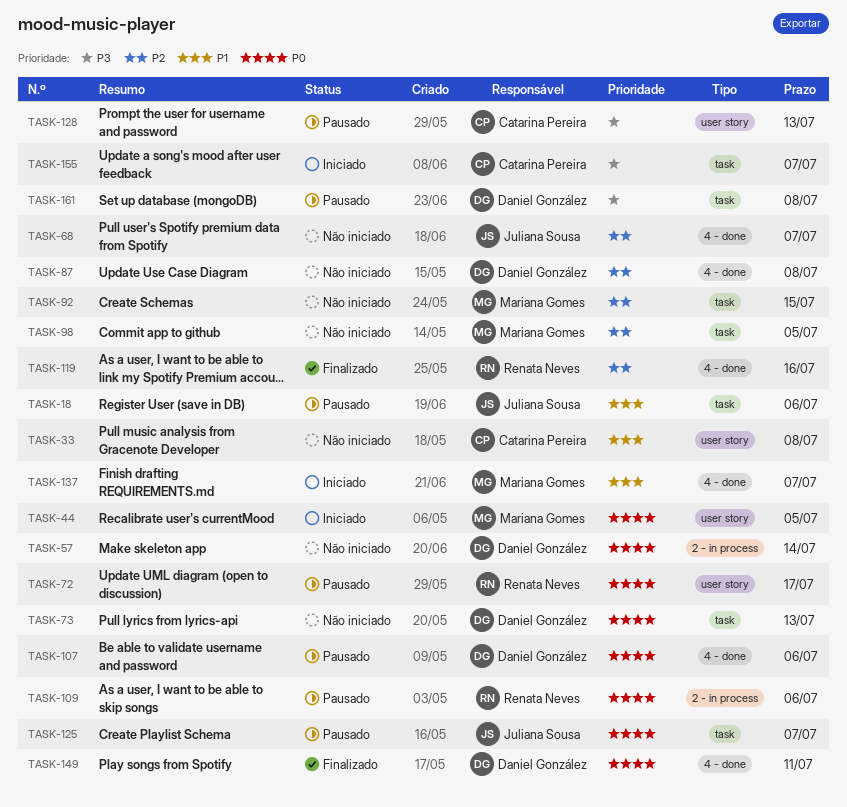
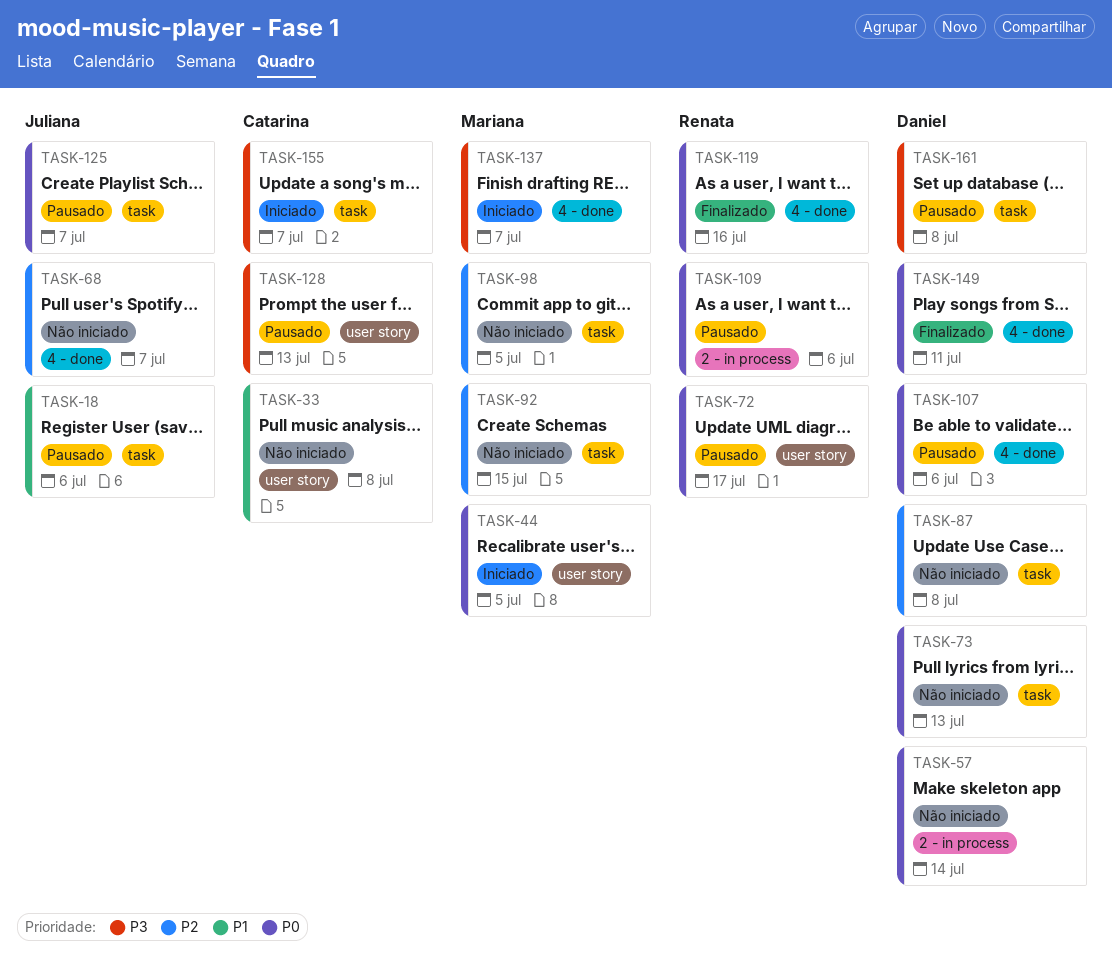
TASK-87, label: 4 - done -> task
TASK-119, priority: P2 -> P0
TASK-137, priority: P1 -> P3

